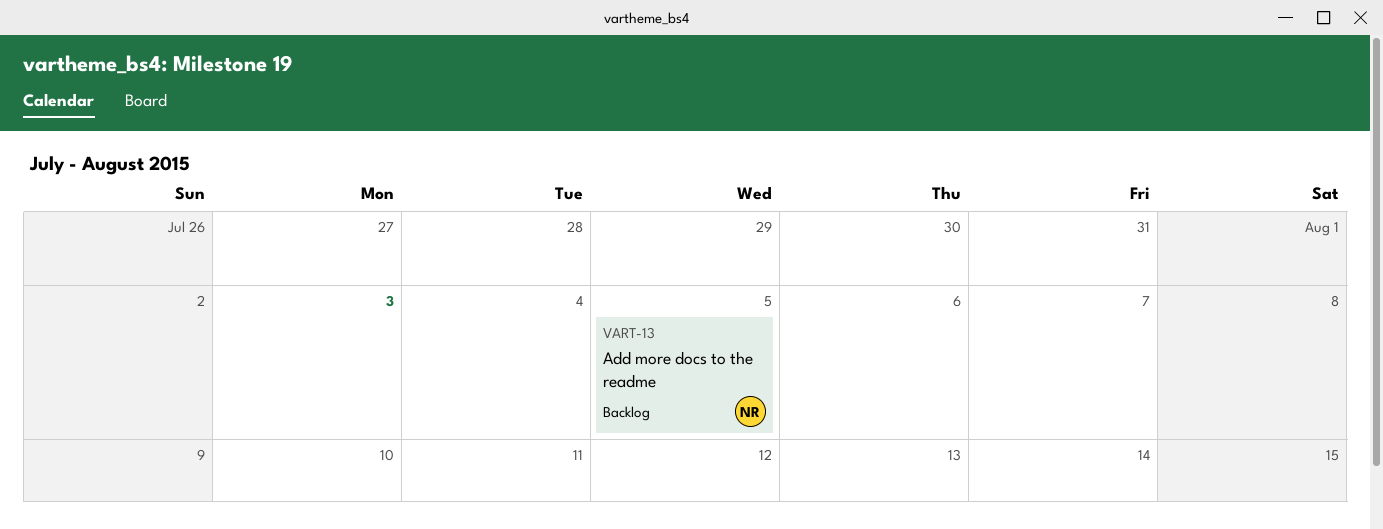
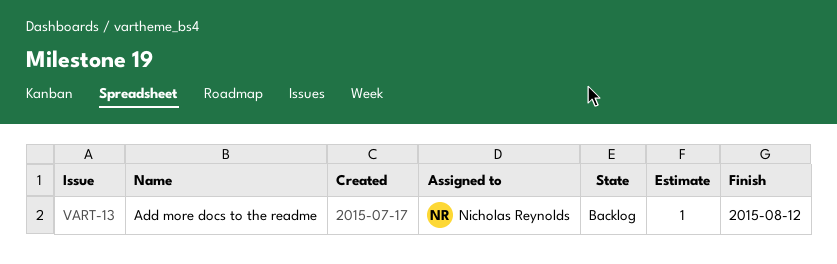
VART-13, due: Aug 5 -> Aug 12

